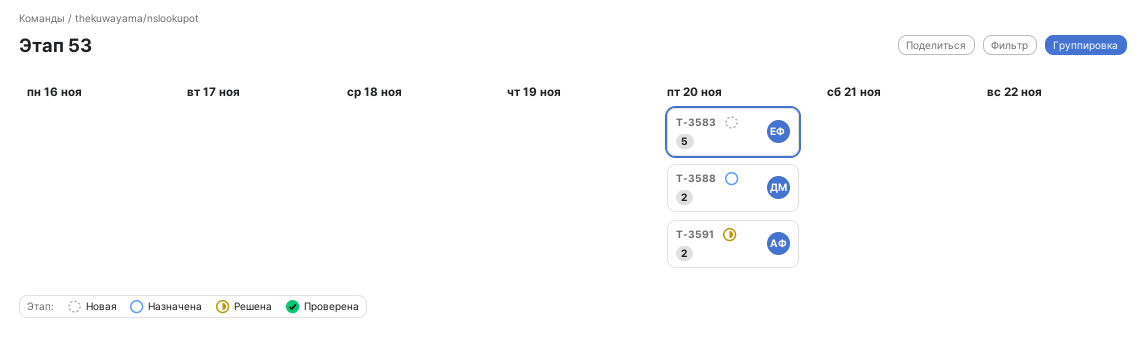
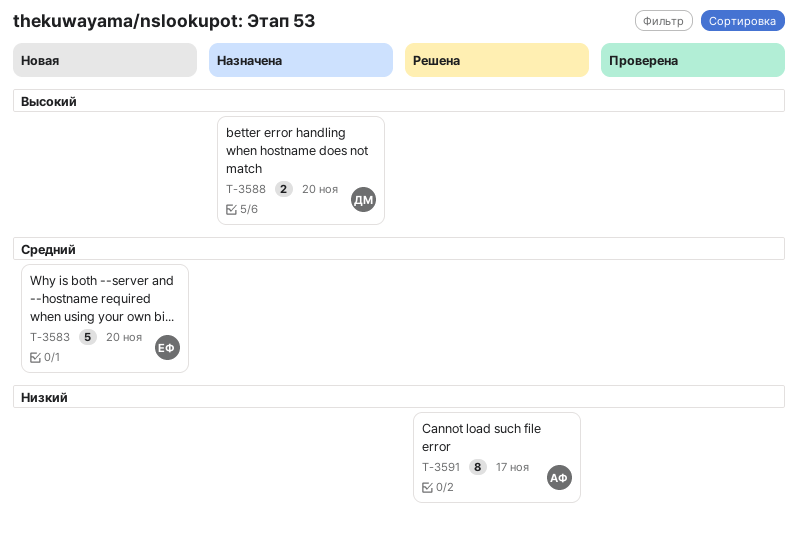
T-3591, estimate: 2 -> 8
T-3591, due: Nov 20 -> Nov 17

